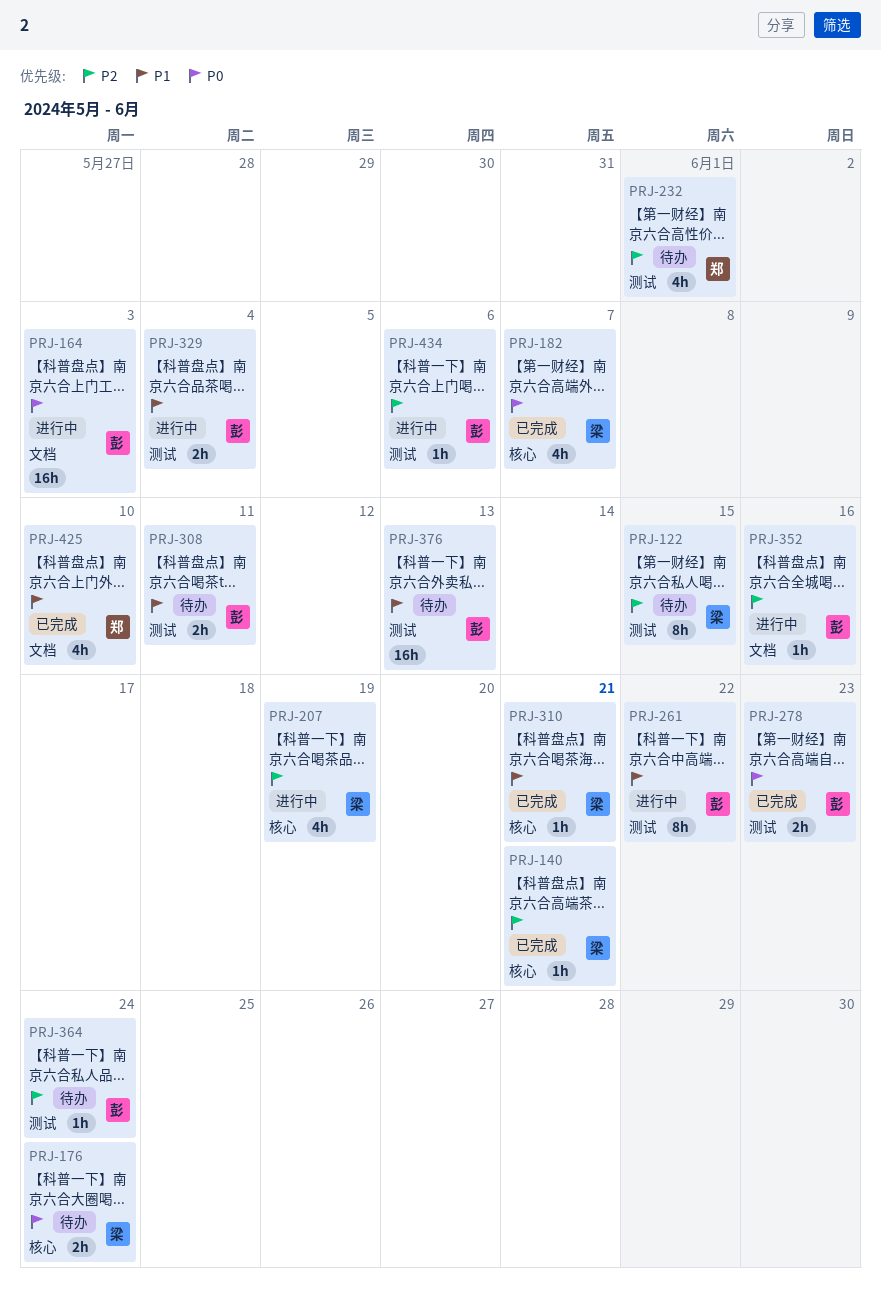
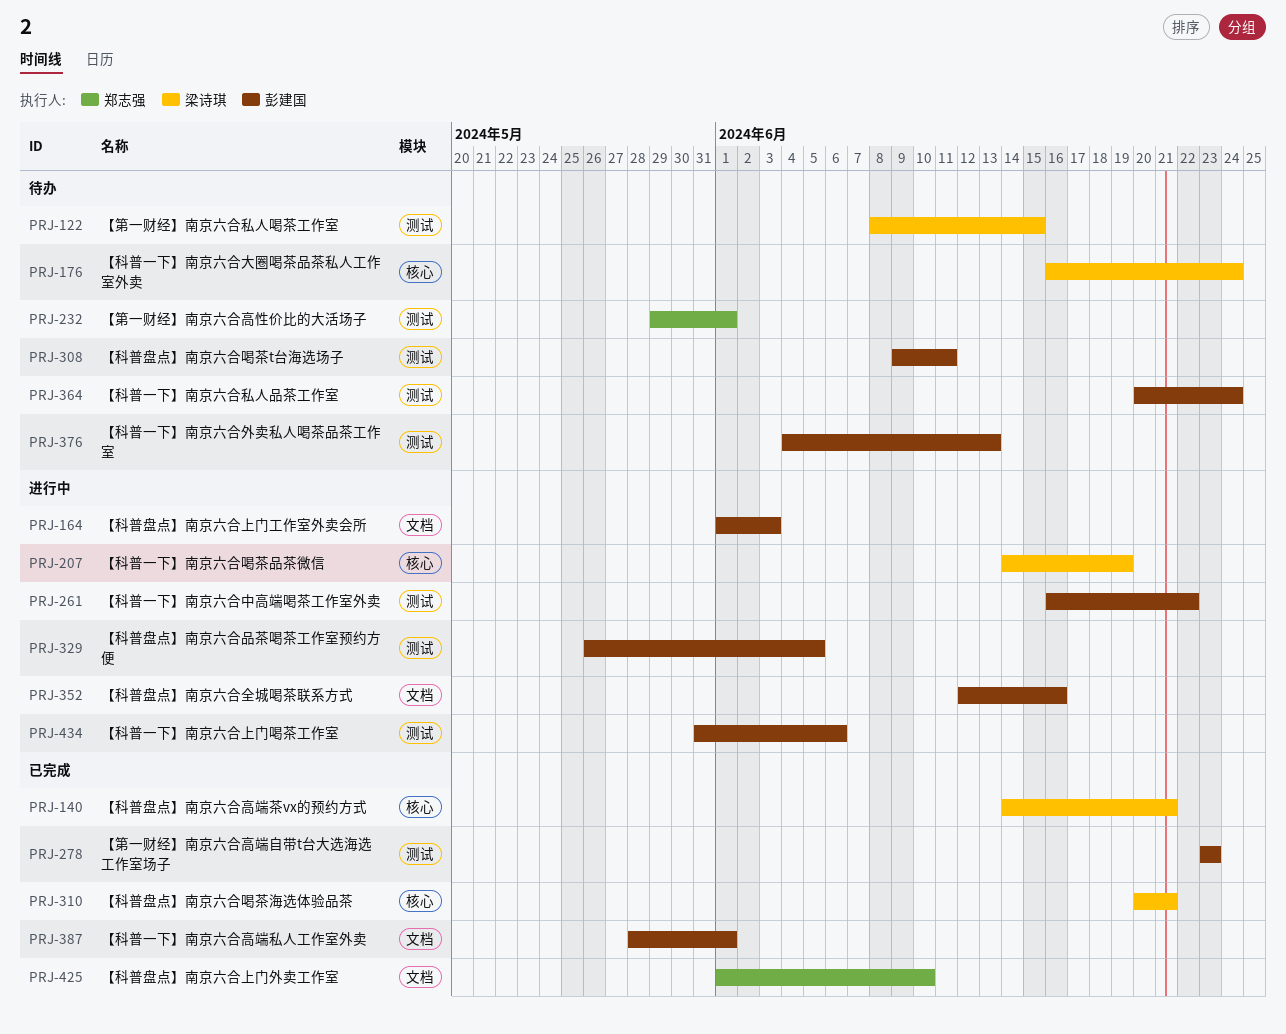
PRJ-182: present -> none
PRJ-329, due: Jun 4 -> Jun 5
PRJ-387: none -> present

